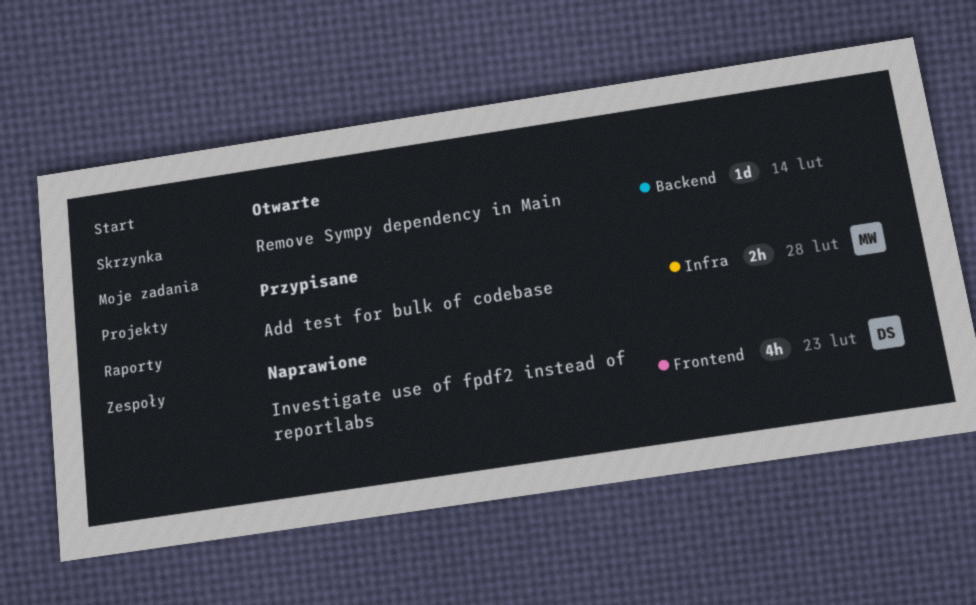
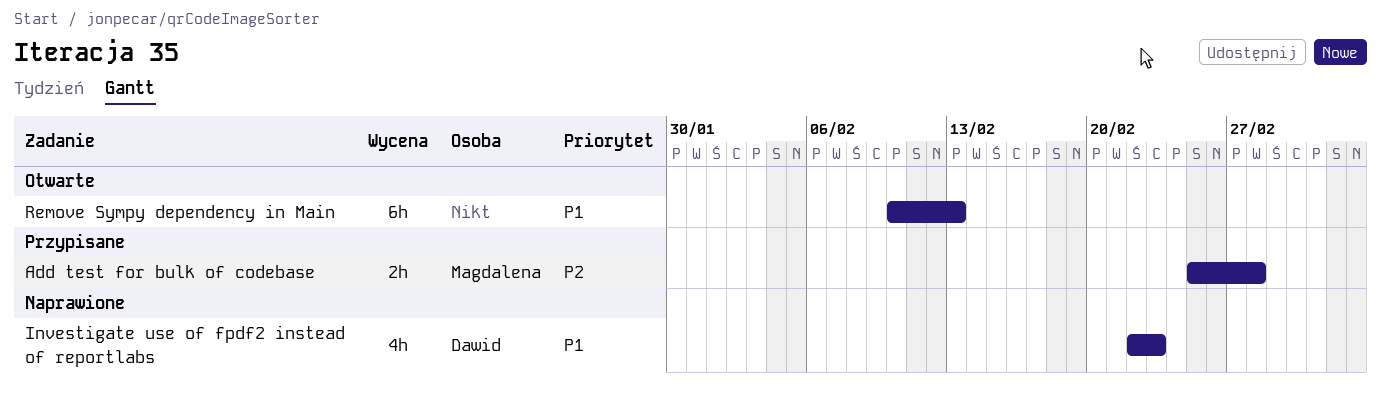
Remove Sympy dependency in Main, estimate: 1d -> 6h
Remove Sympy dependency in Main, due: Feb 14 -> Feb 13

